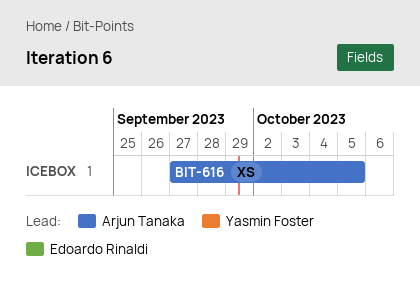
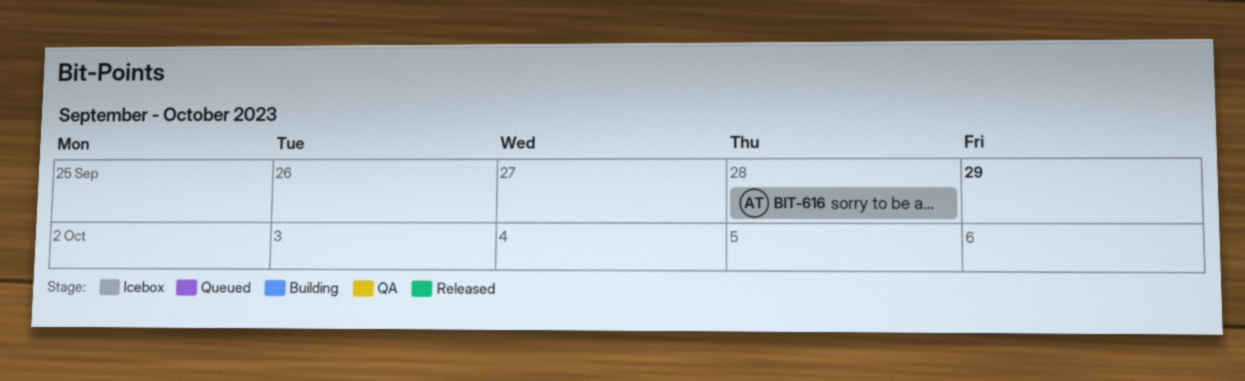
BIT-616, start: Sep 27 -> Sep 28
BIT-616, due: Oct 5 -> Sep 28

